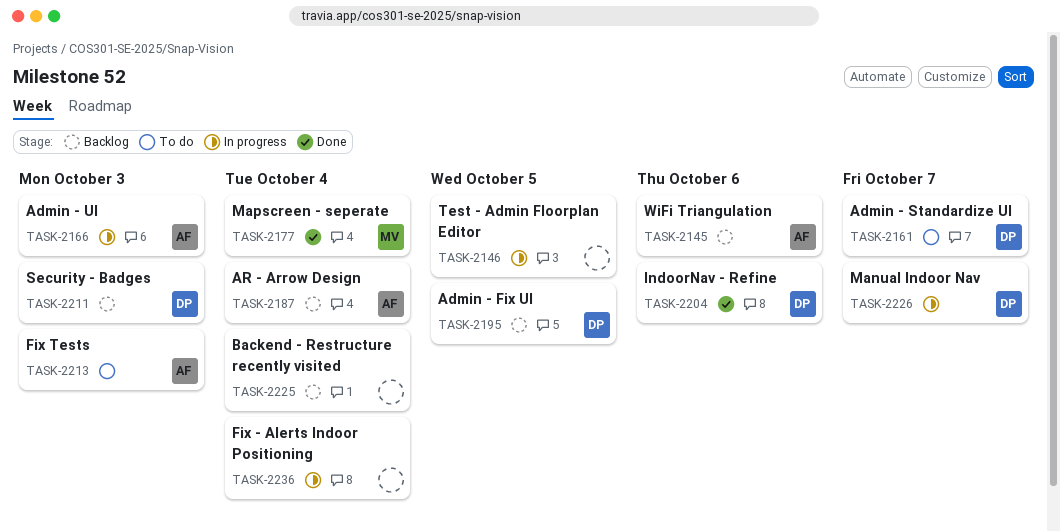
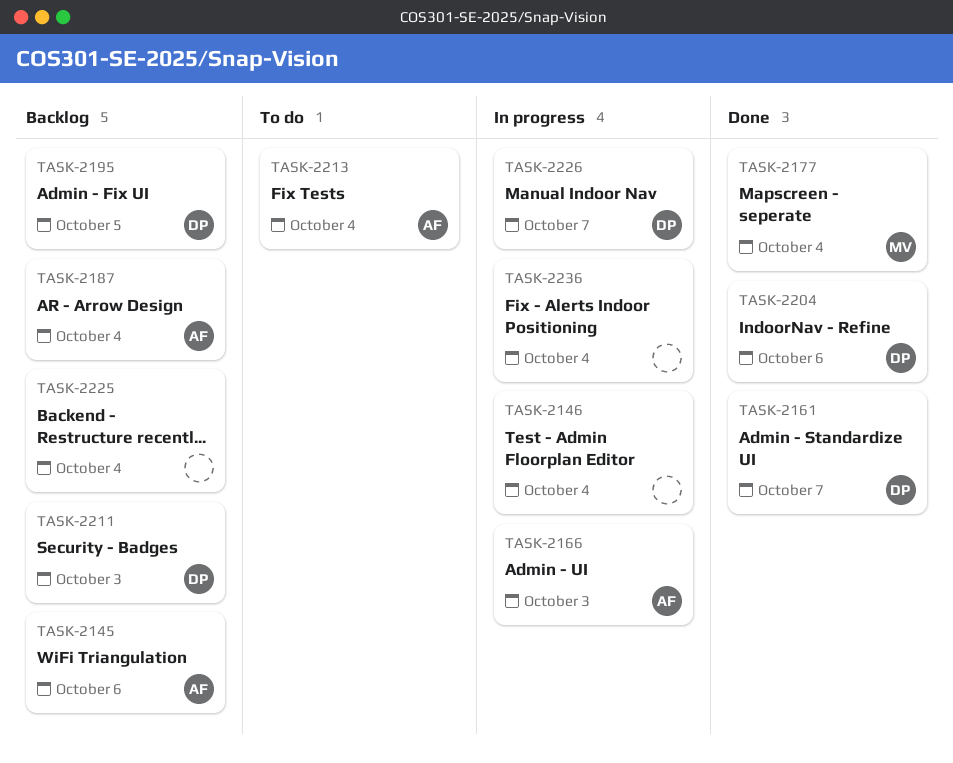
TASK-2146, due: Oct 5 -> Oct 4
TASK-2161, status: To do -> Done
TASK-2213, due: Oct 3 -> Oct 4

